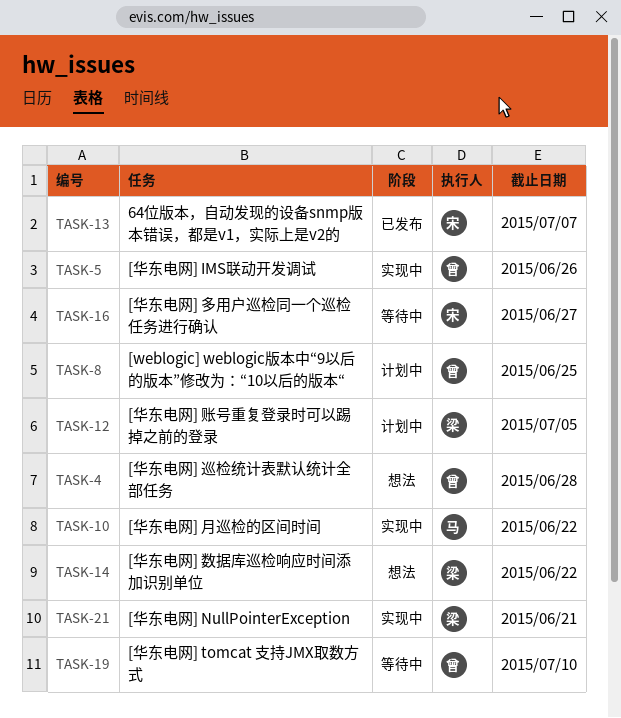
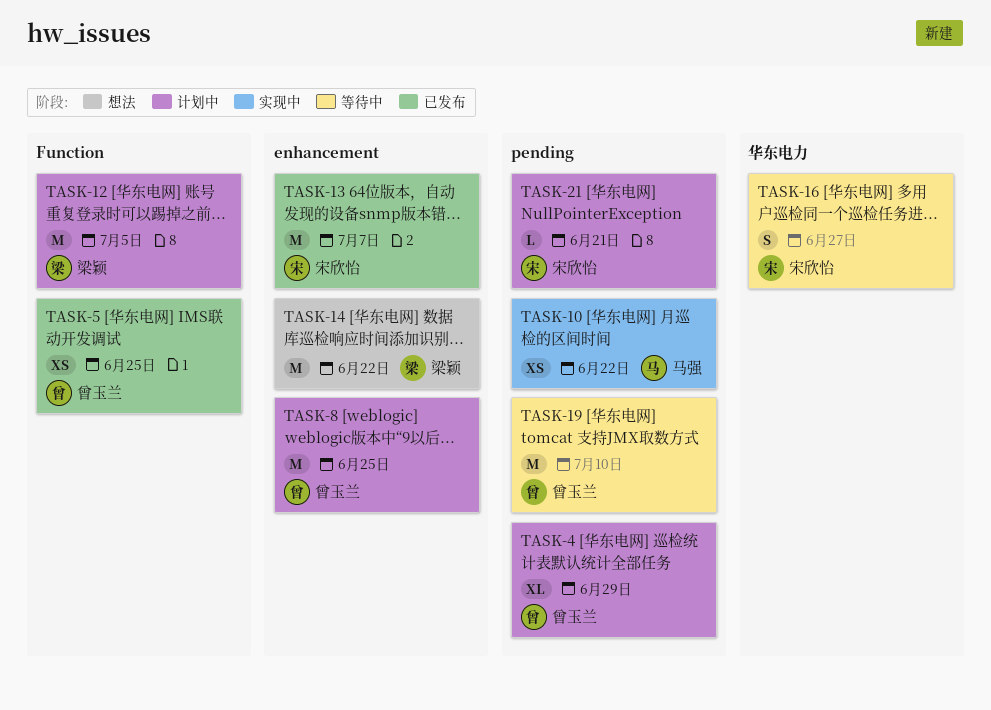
TASK-4, status: 想法 -> 计划中
TASK-4, due: Jun 28 -> Jun 29
TASK-5, status: 实现中 -> 已发布
TASK-5, due: Jun 26 -> Jun 25
TASK-21, status: 实现中 -> 计划中
TASK-21, owner: 梁颖 -> 宋欣怡

